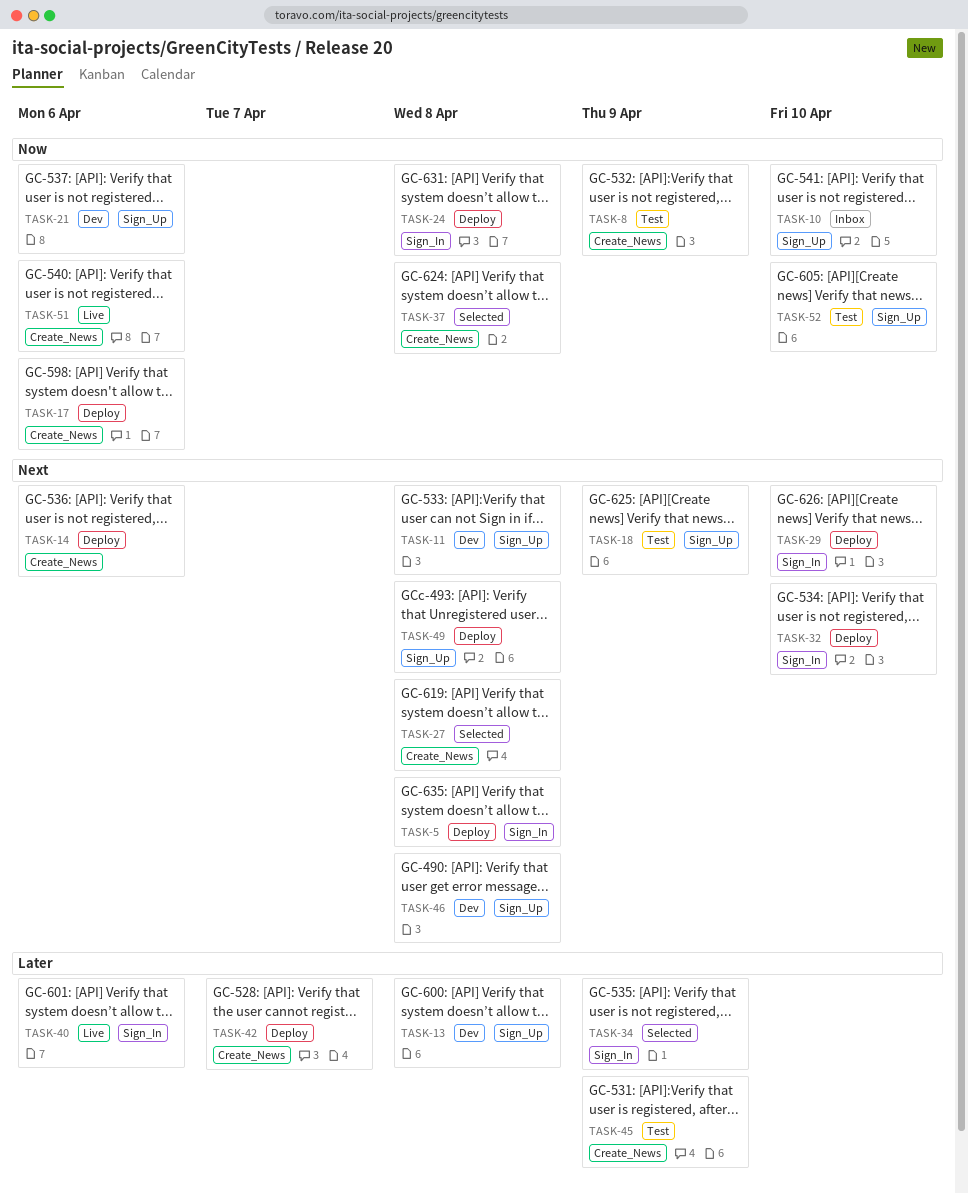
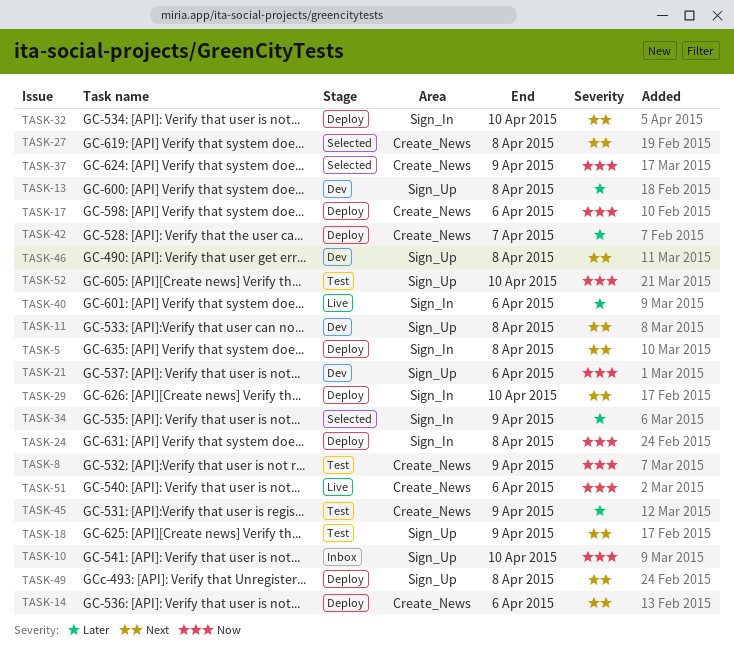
TASK-37, due: Apr 8 -> Apr 9

